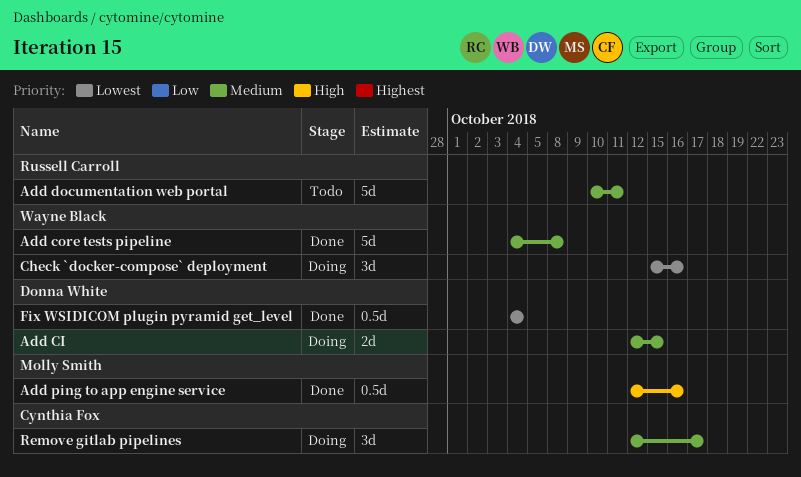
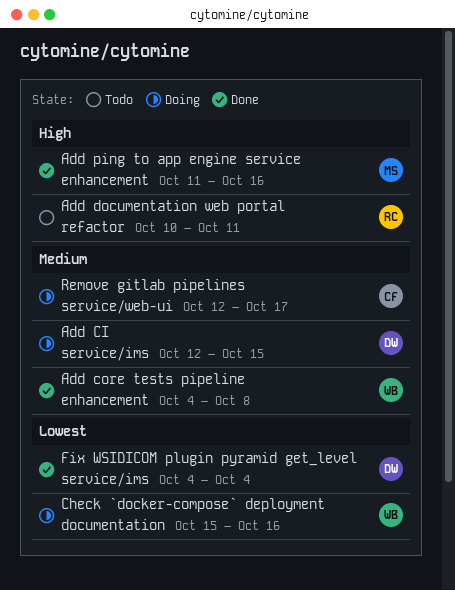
Add documentation web portal, priority: Medium -> High
Add ping to app engine service, start: Oct 12 -> Oct 11

